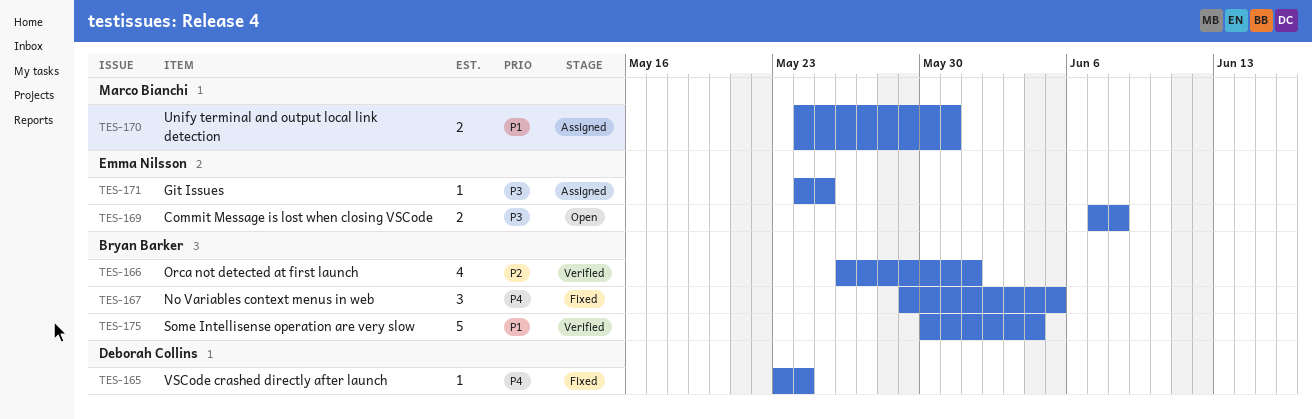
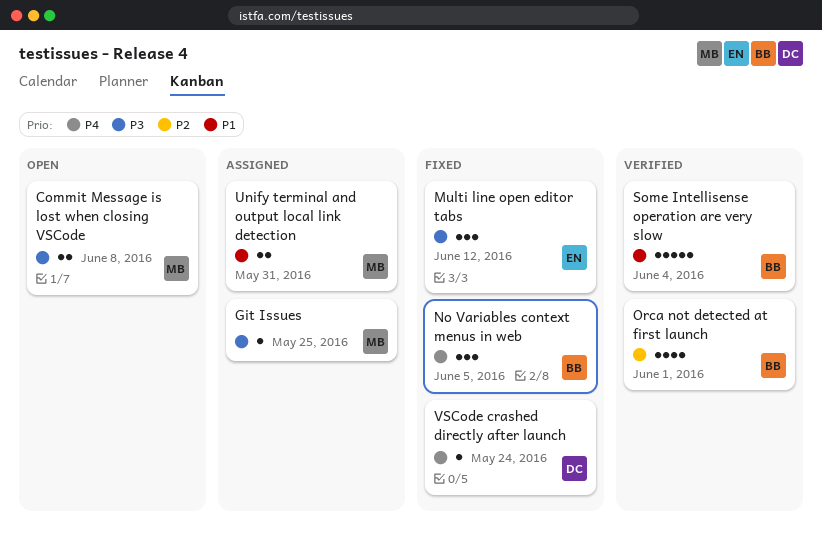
Commit Message is lost when closing VSCode, owner: Emma Nilsson -> Marco Bianchi
Git Issues, owner: Emma Nilsson -> Marco Bianchi
Multi line open editor tabs: none -> present

